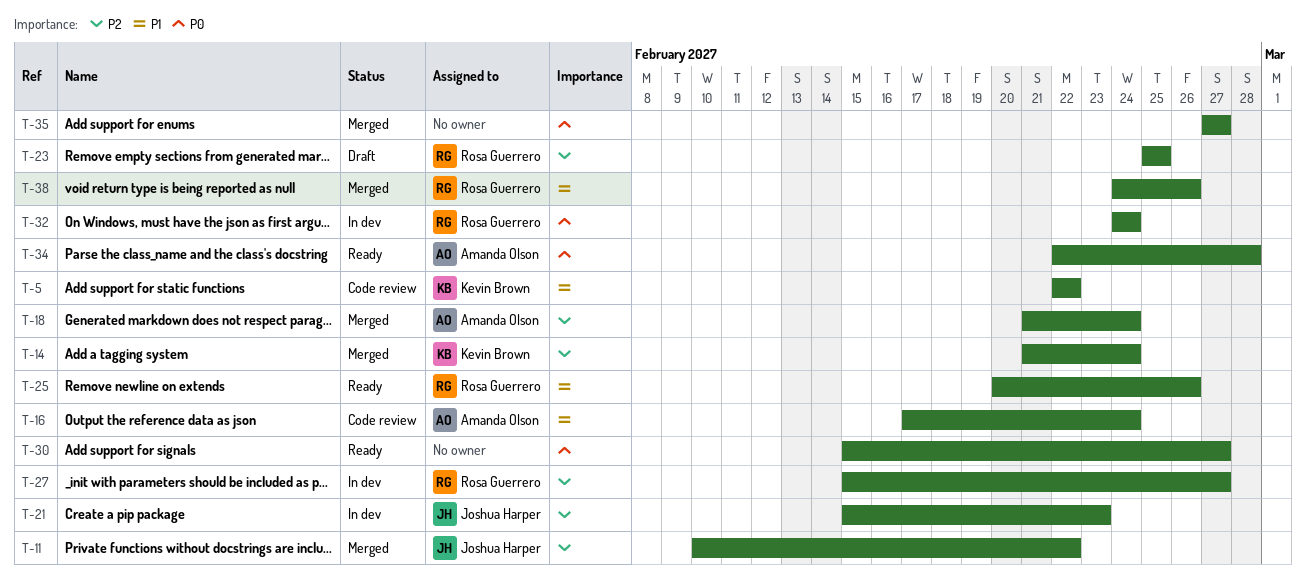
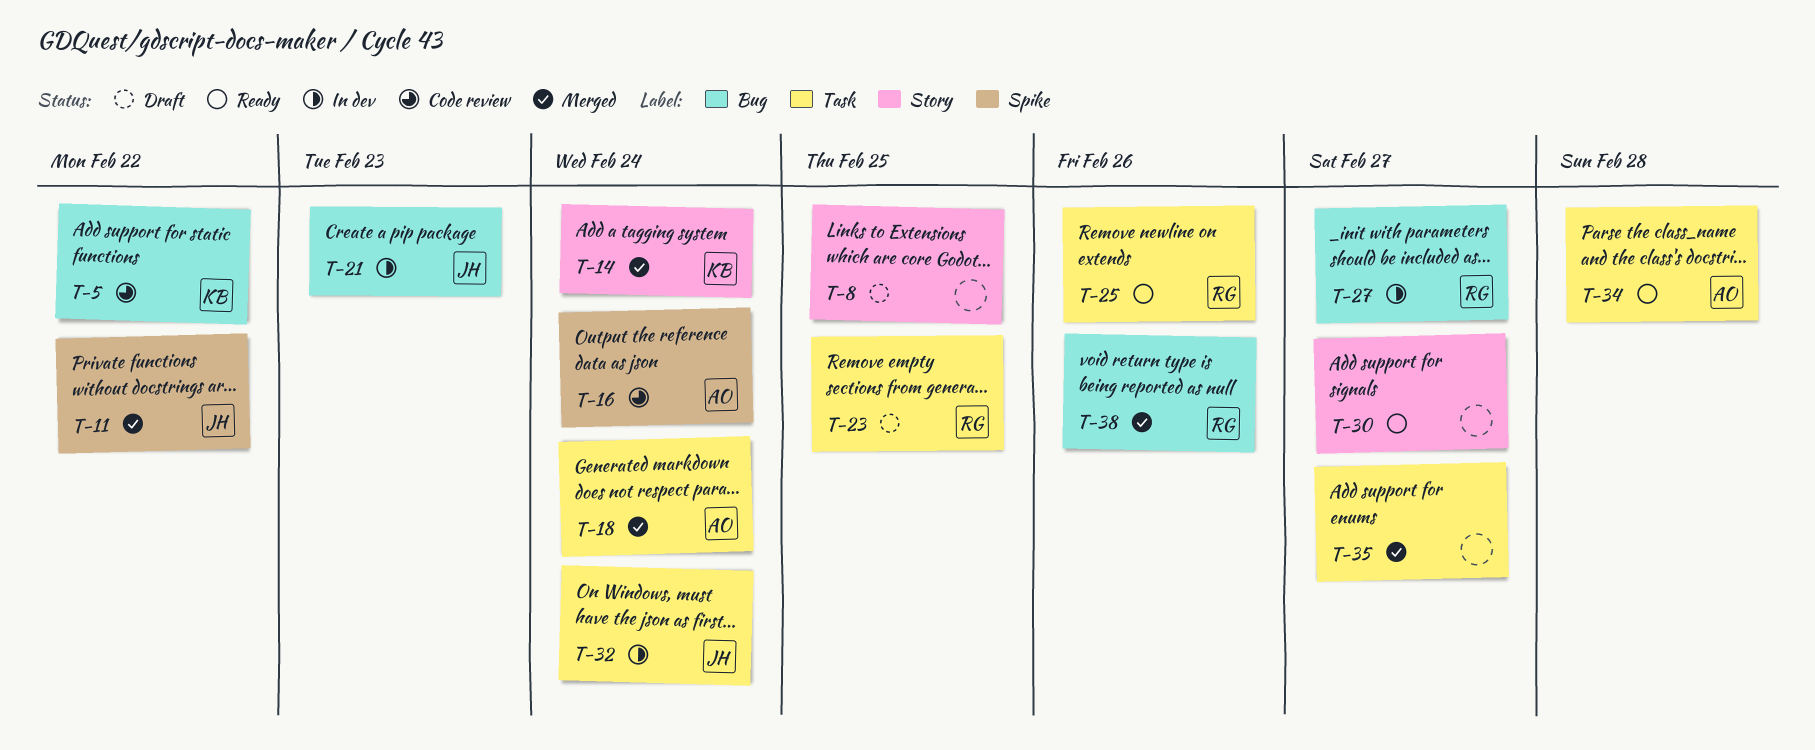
T-8: none -> present
T-32, owner: Rosa Guerrero -> Joshua Harper

